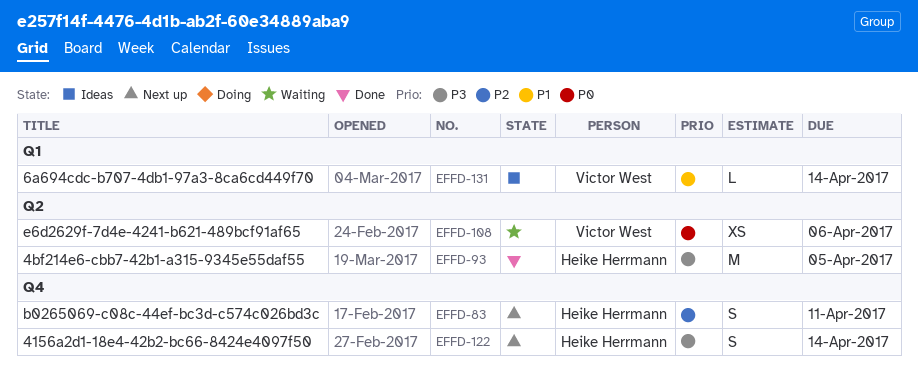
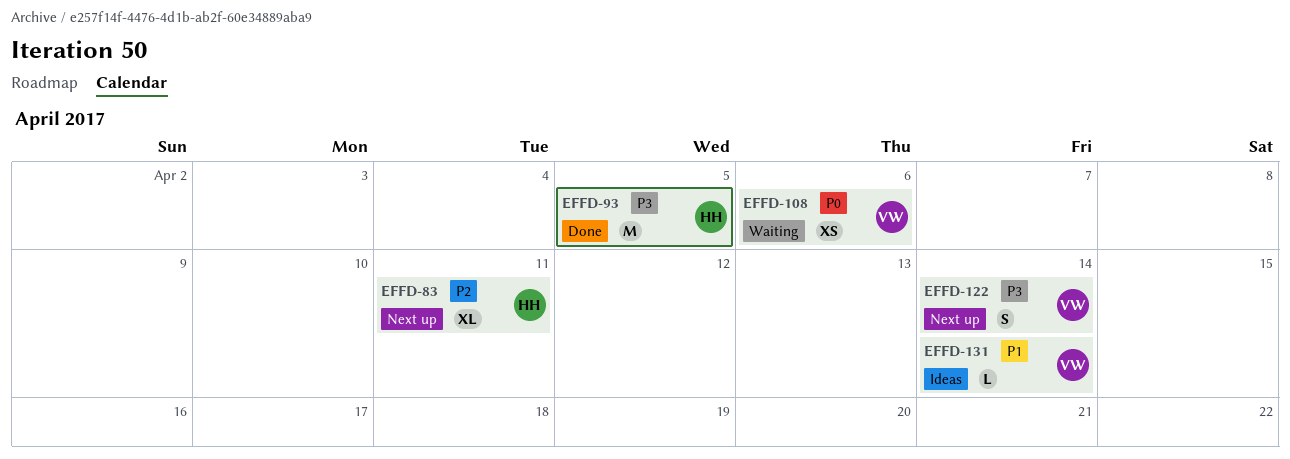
EFFD-83, estimate: S -> XL
EFFD-122, owner: Heike Herrmann -> Victor West

